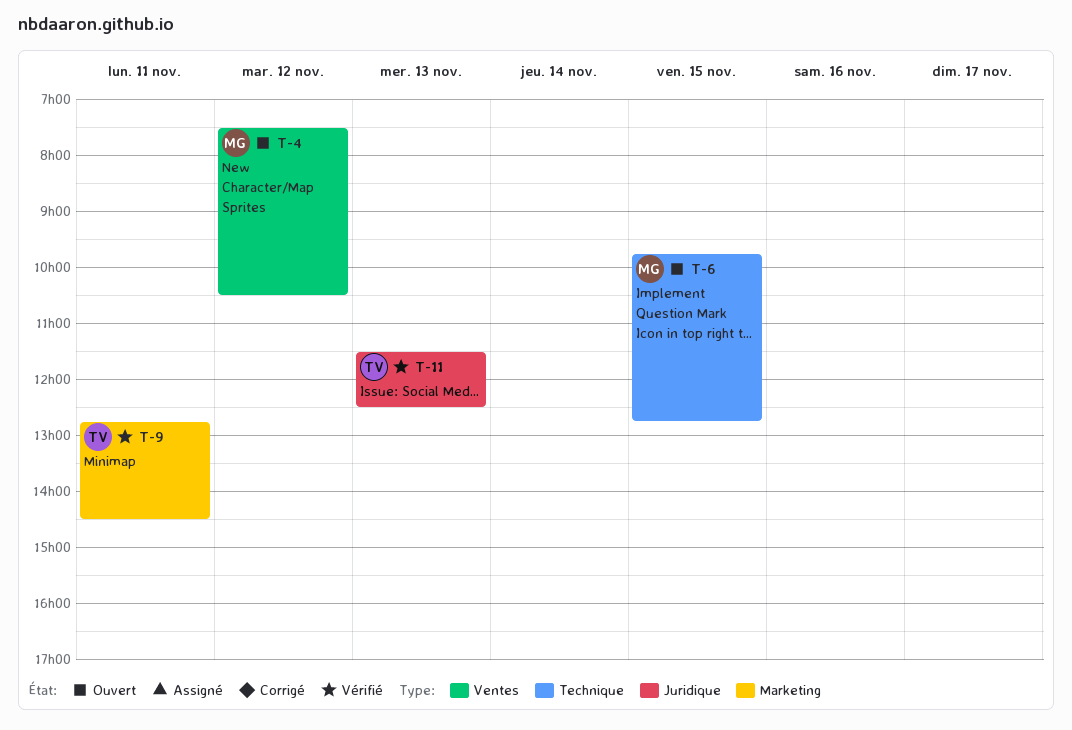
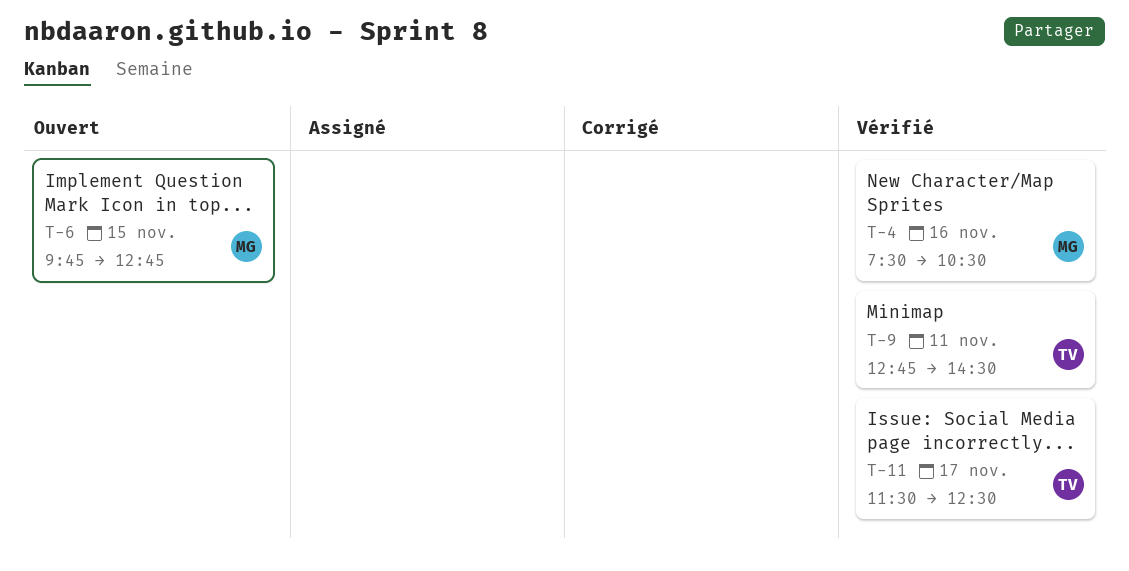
T-4, status: Ouvert -> Vérifié
T-4, day: Nov 12 -> Nov 16
T-11, day: Nov 13 -> Nov 17

